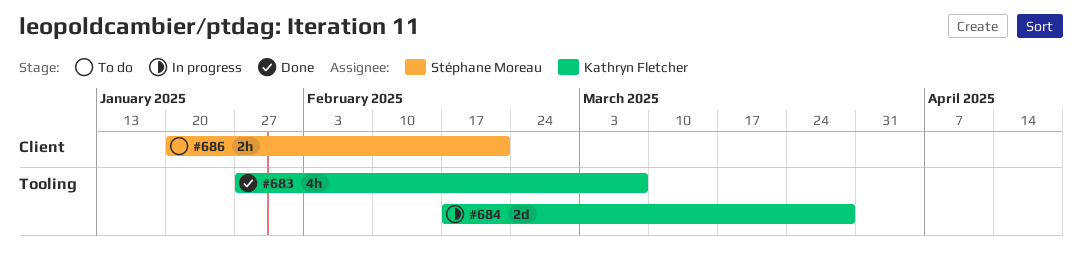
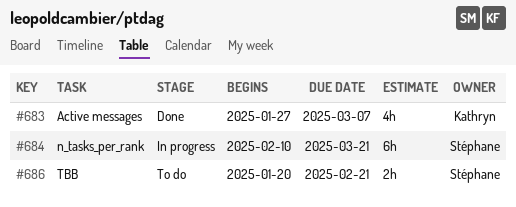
#684, owner: Kathryn Fletcher -> Stéphane Moreau
#684, estimate: 2d -> 6h
#684, start: Feb 17 -> Feb 10
#684, due: Mar 28 -> Mar 21

